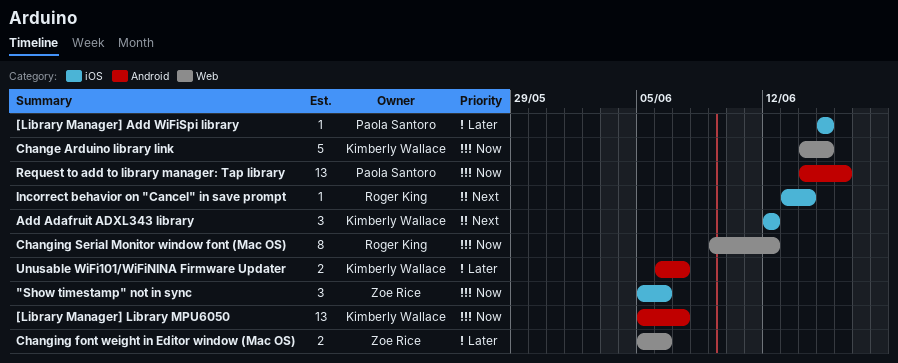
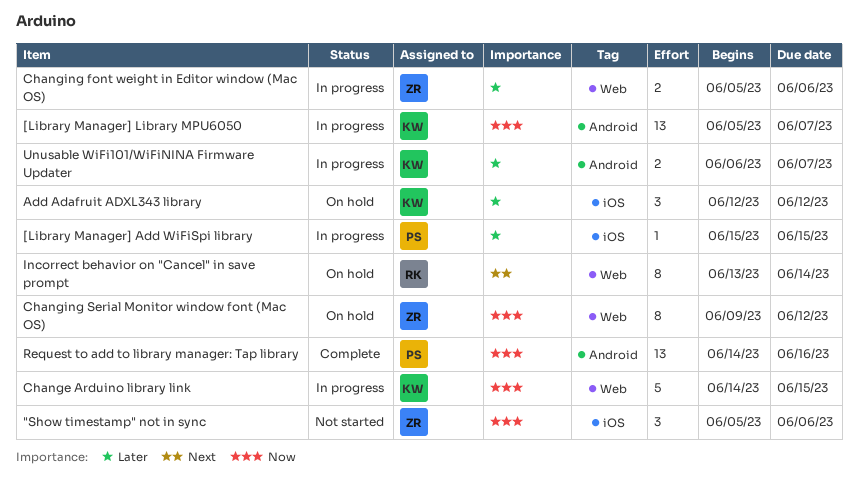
Add Adafruit ADXL343 library, priority: Next -> Later
Changing Serial Monitor window font (Mac OS), owner: Roger King -> Zoe Rice
Incorrect behavior on "Cancel" in save prompt, label: iOS -> Web
Incorrect behavior on "Cancel" in save prompt, estimate: 1 -> 8

